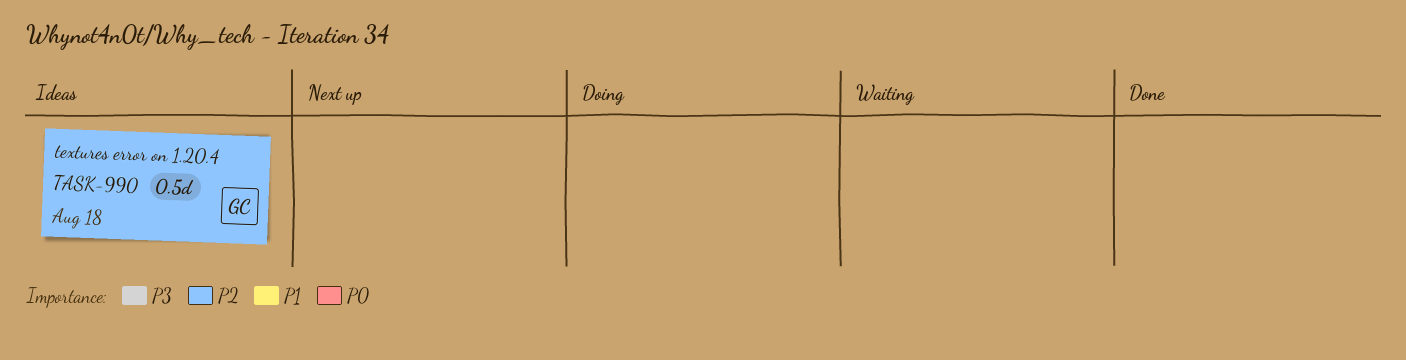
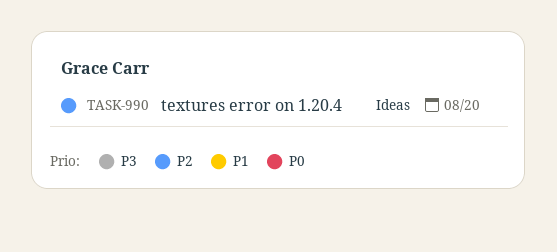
TASK-990, due: Aug 18 -> Aug 20

